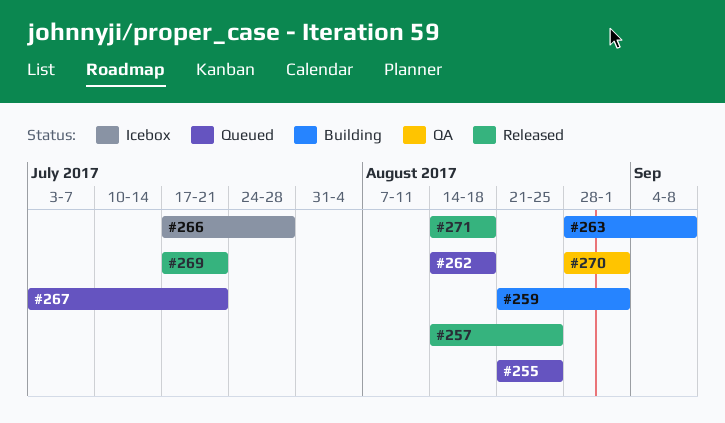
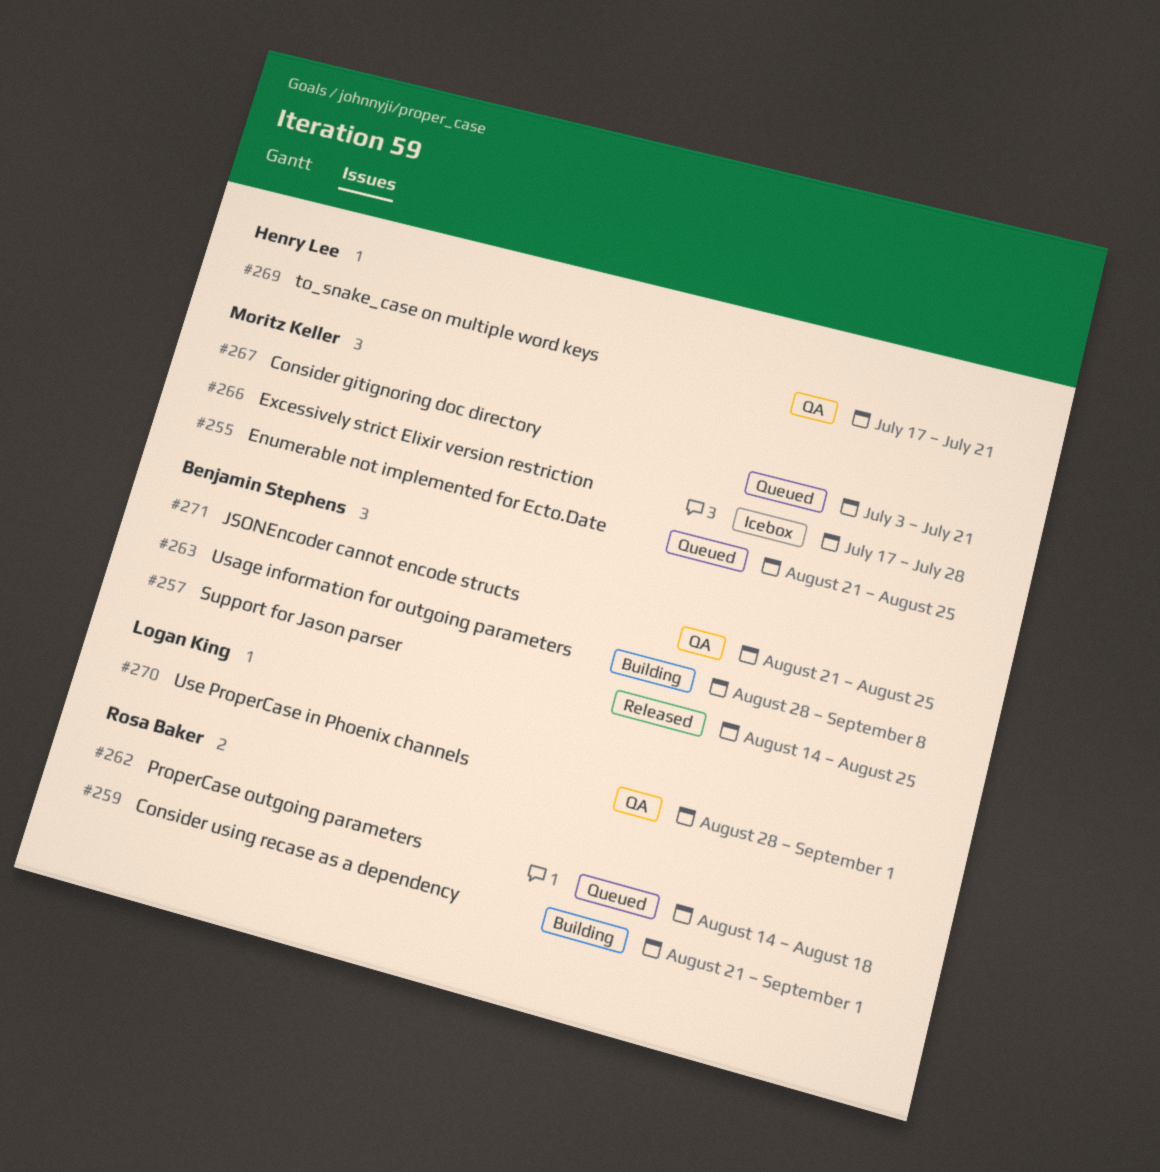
#269, status: Released -> QA
#271, status: Released -> QA
#271, start: Aug 14 -> Aug 21
#271, due: Aug 18 -> Aug 25

